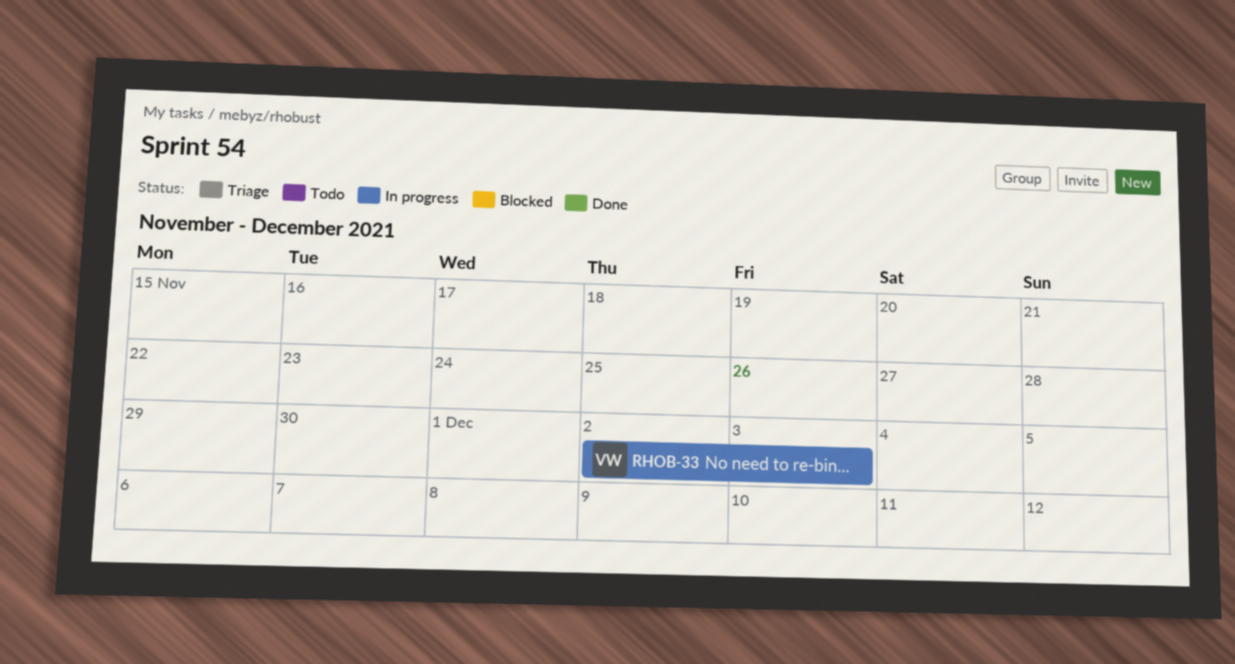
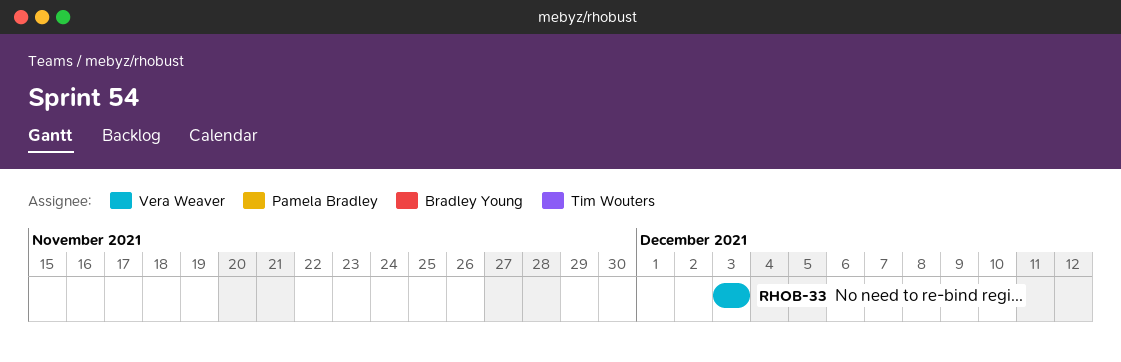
RHOB-33, start: Dec 2 -> Dec 3

